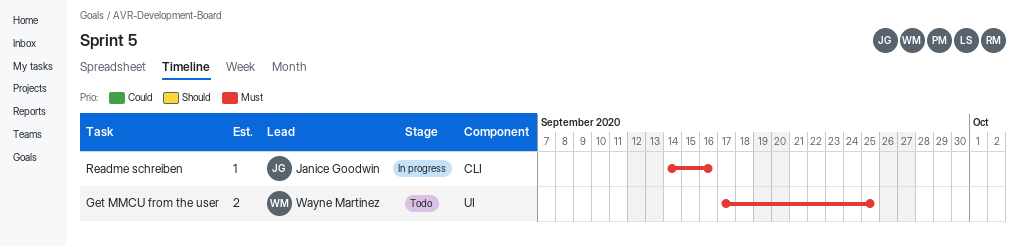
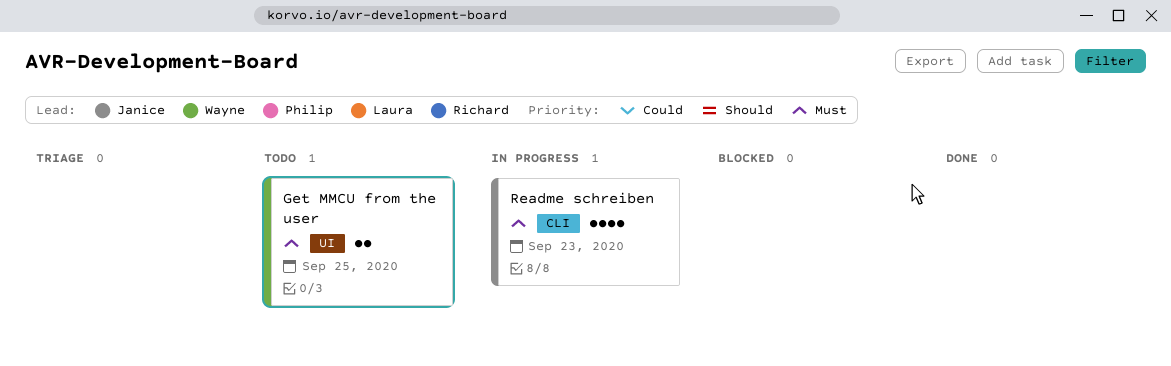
Readme schreiben, estimate: 1 -> 4
Readme schreiben, due: Sep 16 -> Sep 23

